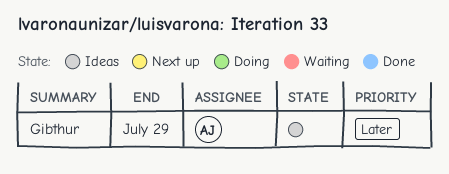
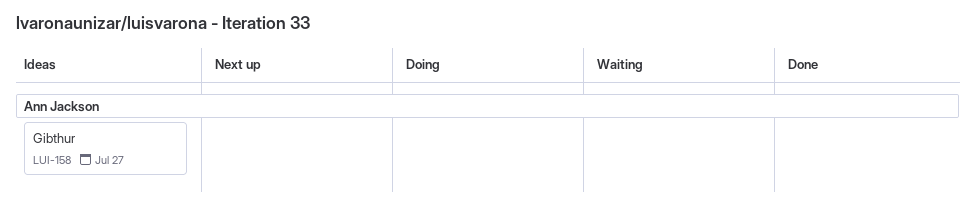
Gibthur, due: Jul 29 -> Jul 27

